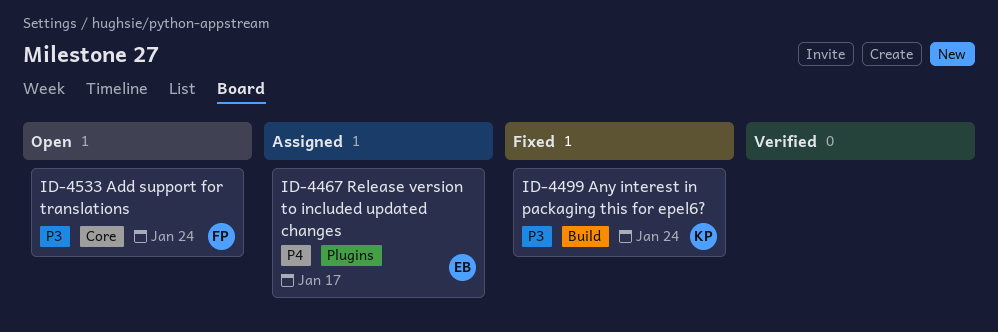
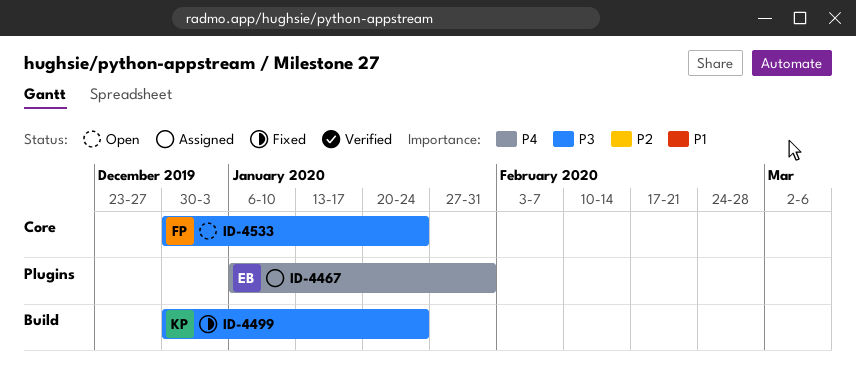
ID-4467, due: Jan 17 -> Jan 31

